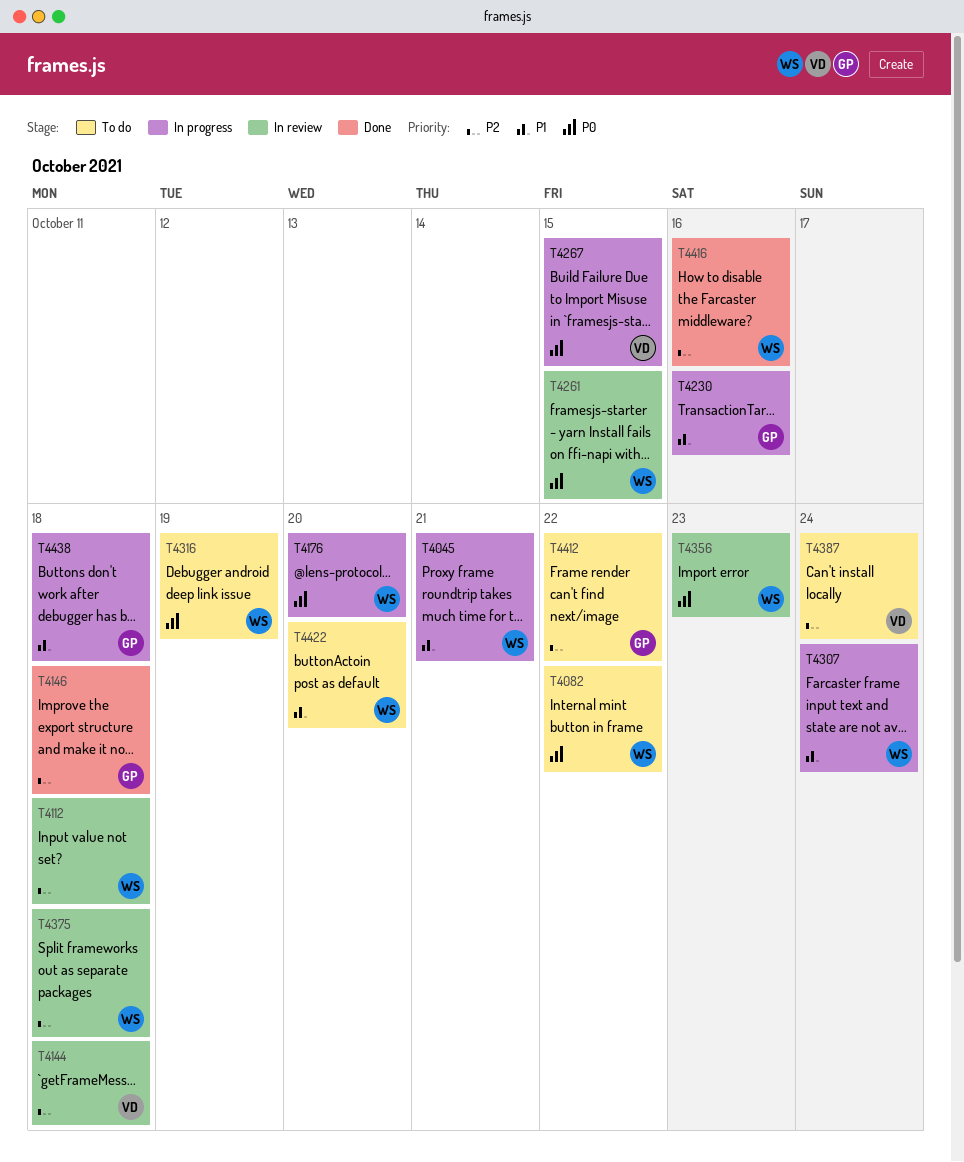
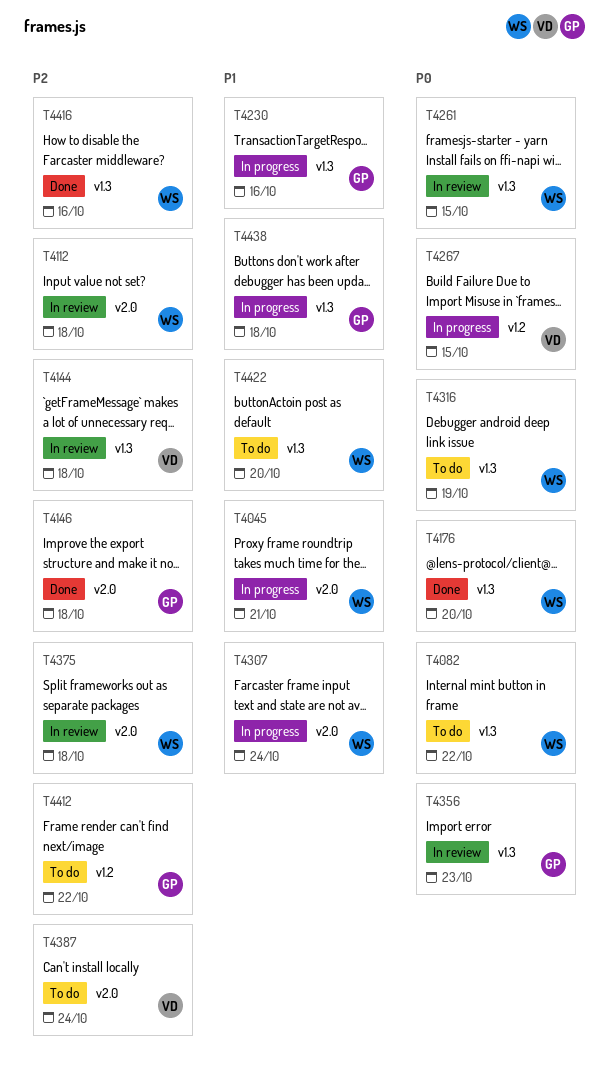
T4176, status: In progress -> Done
T4356, owner: WS -> GP

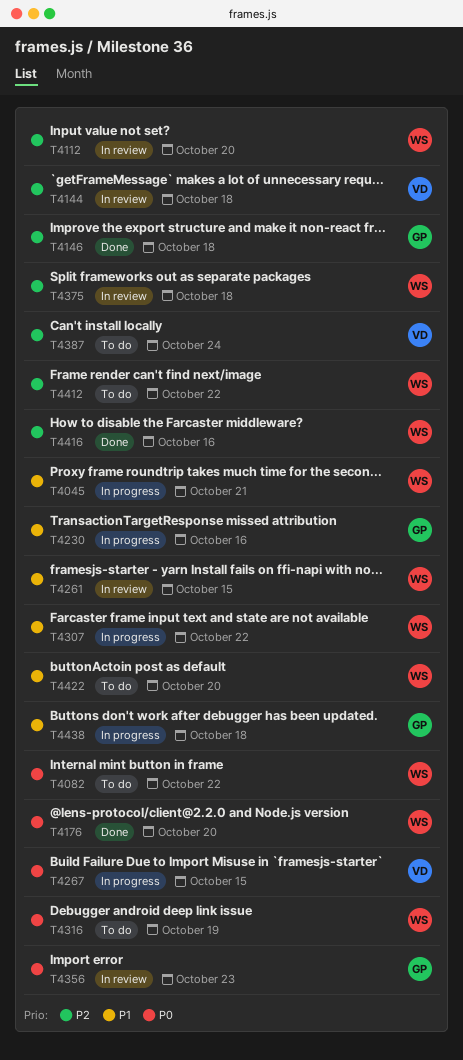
T4112, due: Oct 18 -> Oct 20
T4261, priority: P0 -> P1
T4307, due: Oct 24 -> Oct 22
T4412, owner: GP -> WS

